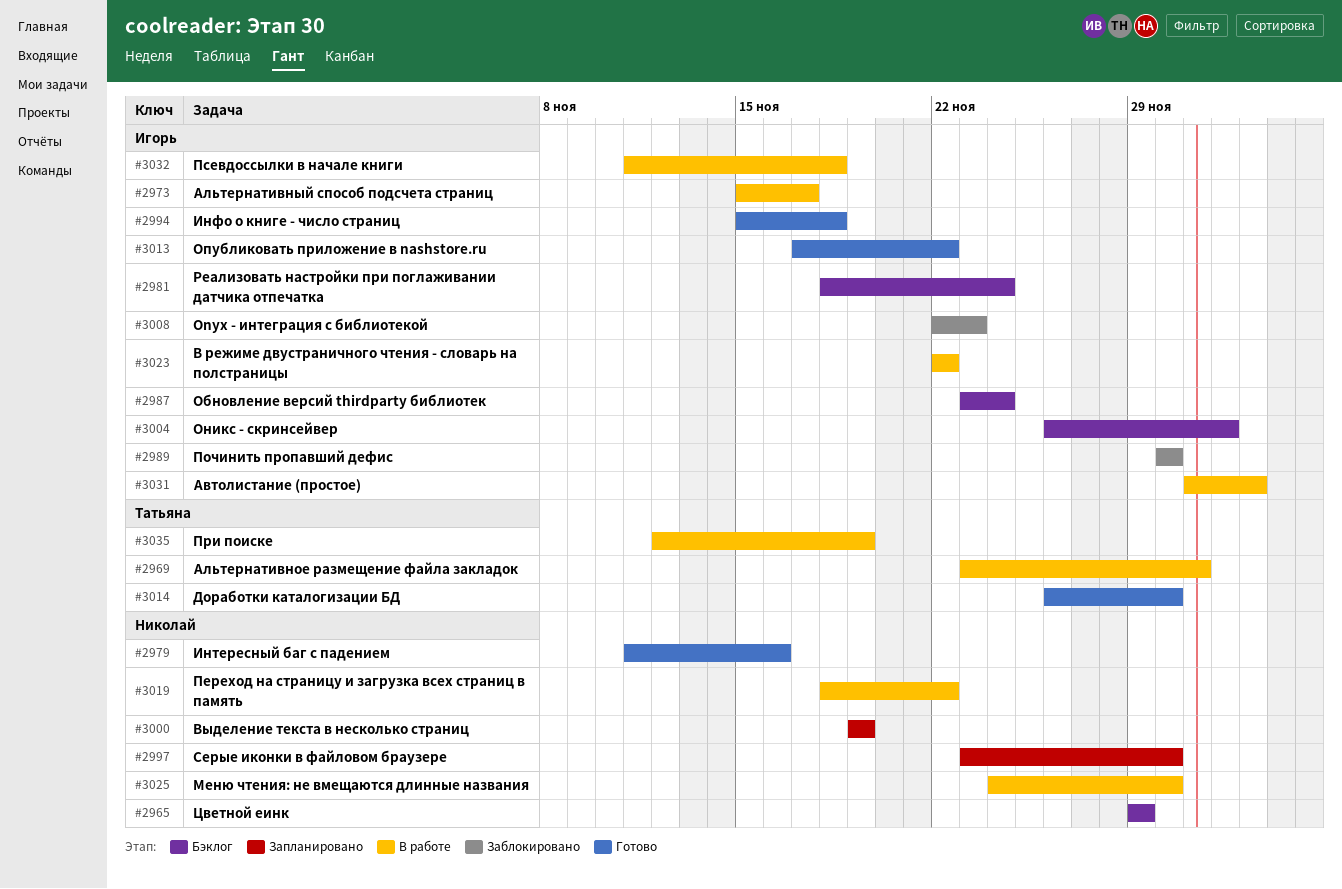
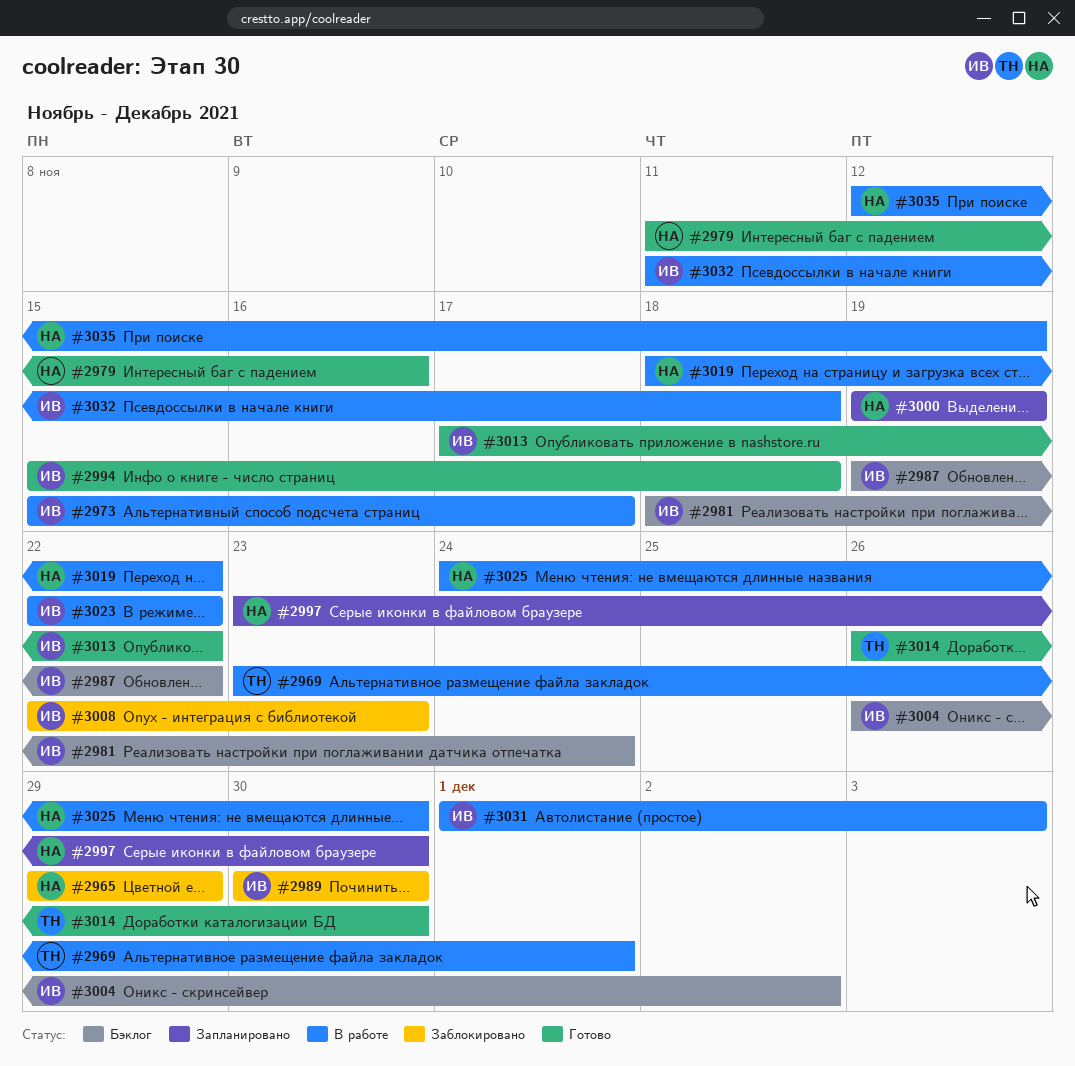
#2965, status: Бэклог -> Заблокировано
#2987, start: Nov 23 -> Nov 19
#2987, due: Nov 24 -> Nov 22
#3035, owner: Татьяна -> Николай

